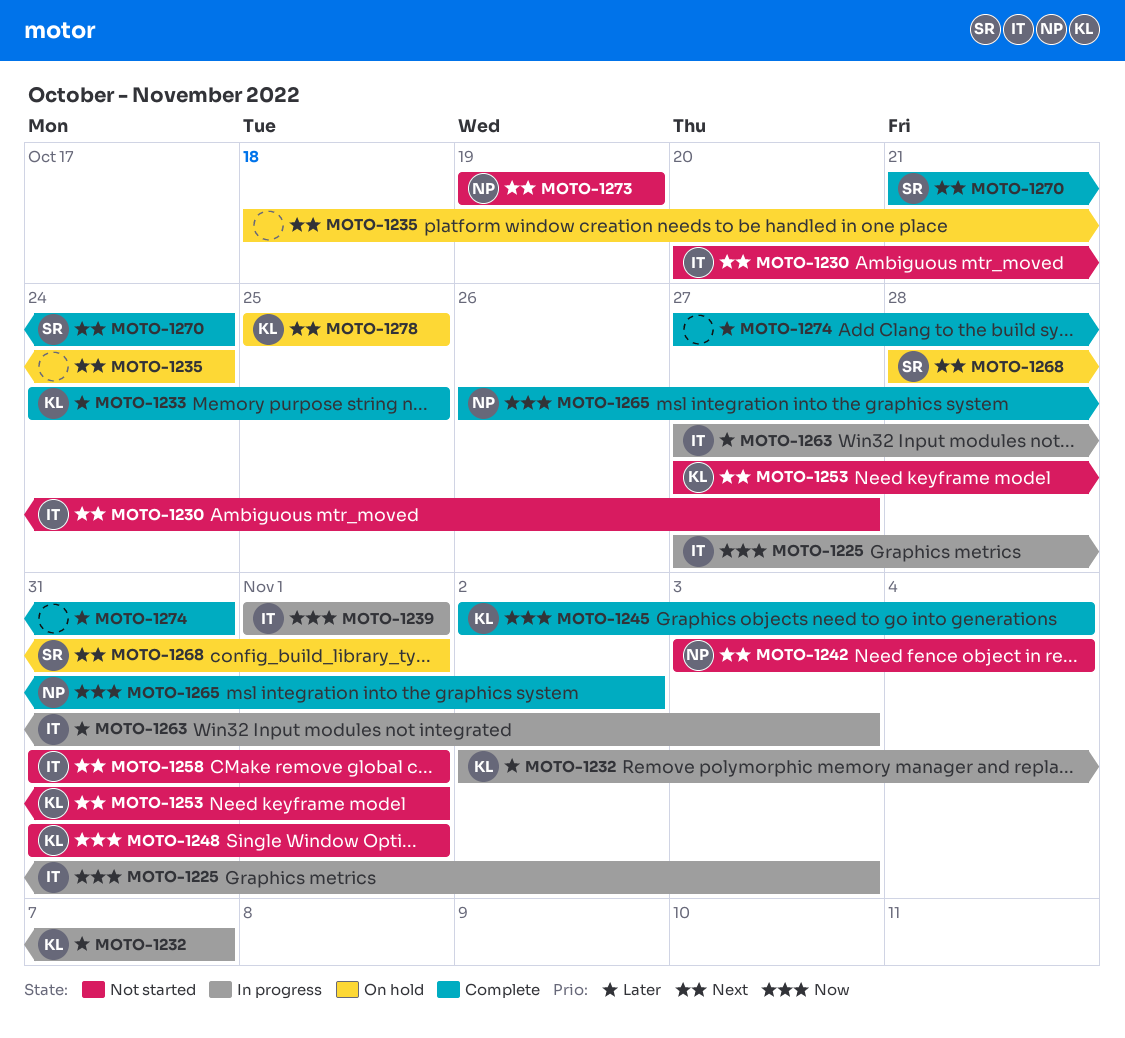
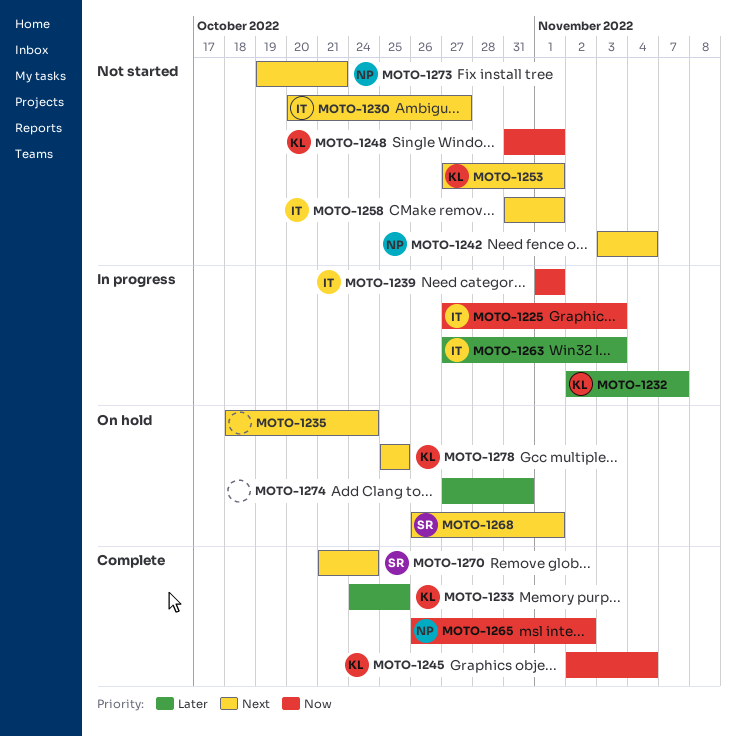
MOTO-1268, start: Oct 28 -> Oct 26
MOTO-1273, due: Oct 19 -> Oct 21
MOTO-1274, status: Complete -> On hold

